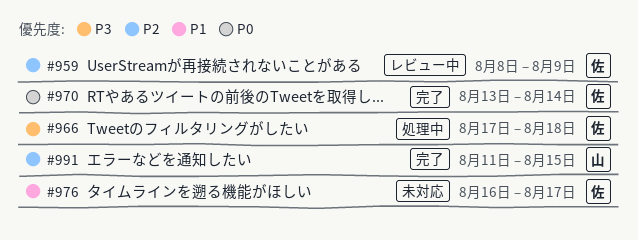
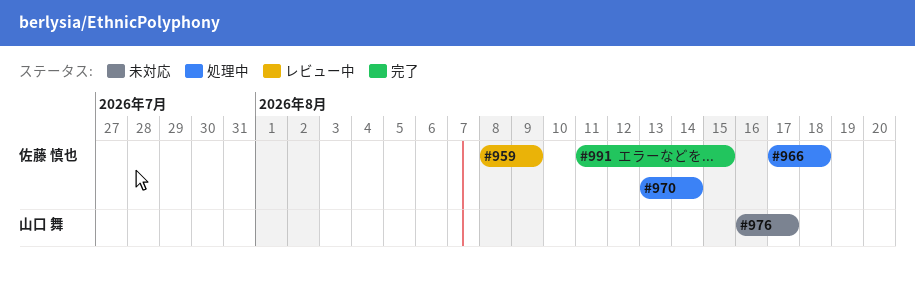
#970, status: 完了 -> 処理中
#976, owner: 佐藤 慎也 -> 山口 舞
#991, owner: 山口 舞 -> 佐藤 慎也

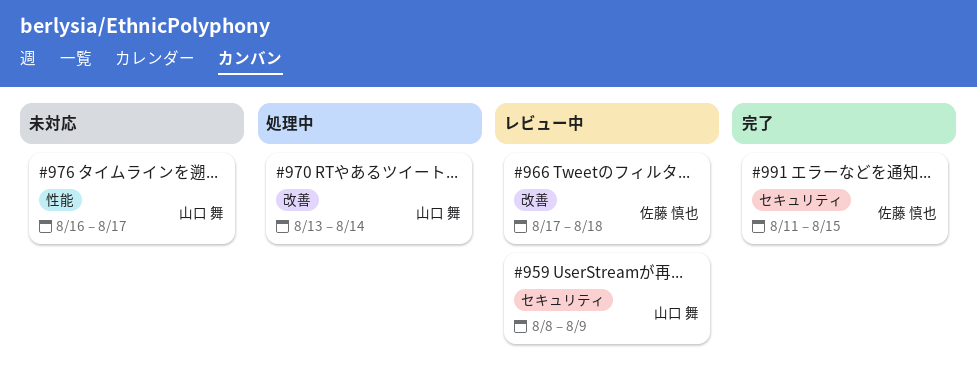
#959, owner: 佐藤 慎也 -> 山口 舞
#966, status: 処理中 -> レビュー中
#970, owner: 佐藤 慎也 -> 山口 舞

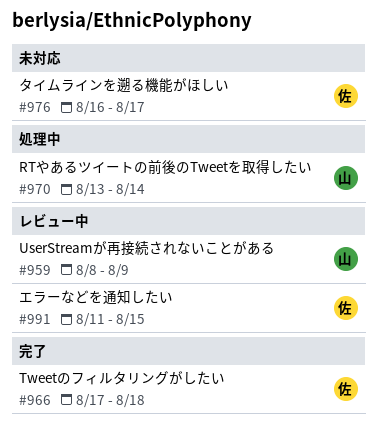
#966, status: レビュー中 -> 完了
#976, owner: 山口 舞 -> 佐藤 慎也
#991, status: 完了 -> レビュー中

